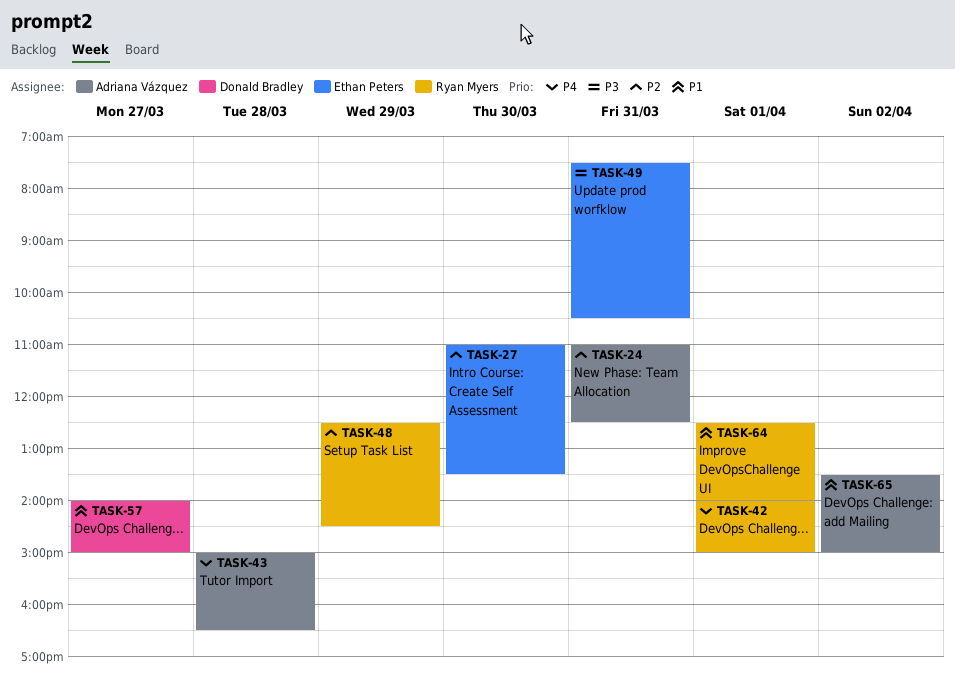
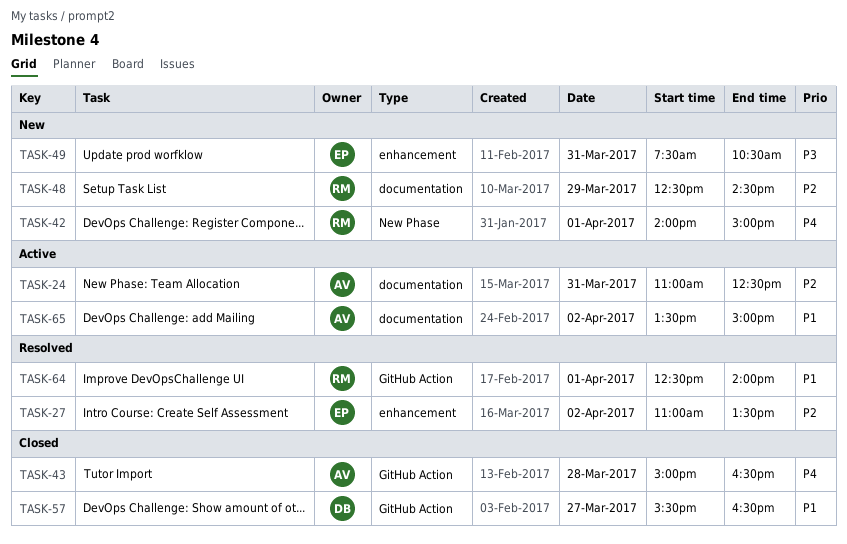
TASK-27, day: Mar 30 -> Apr 2
TASK-57, begins: 14:00 -> 15:30
TASK-57, ends: 15:00 -> 16:30

